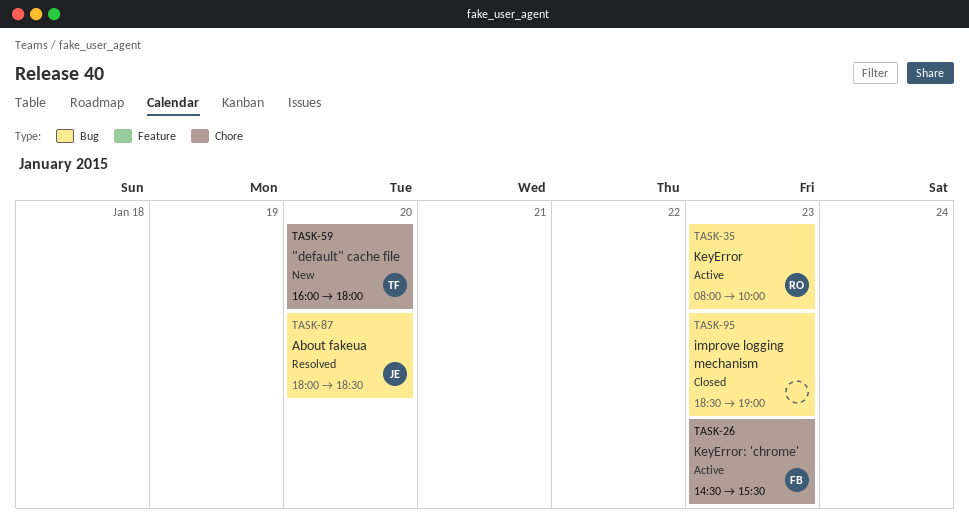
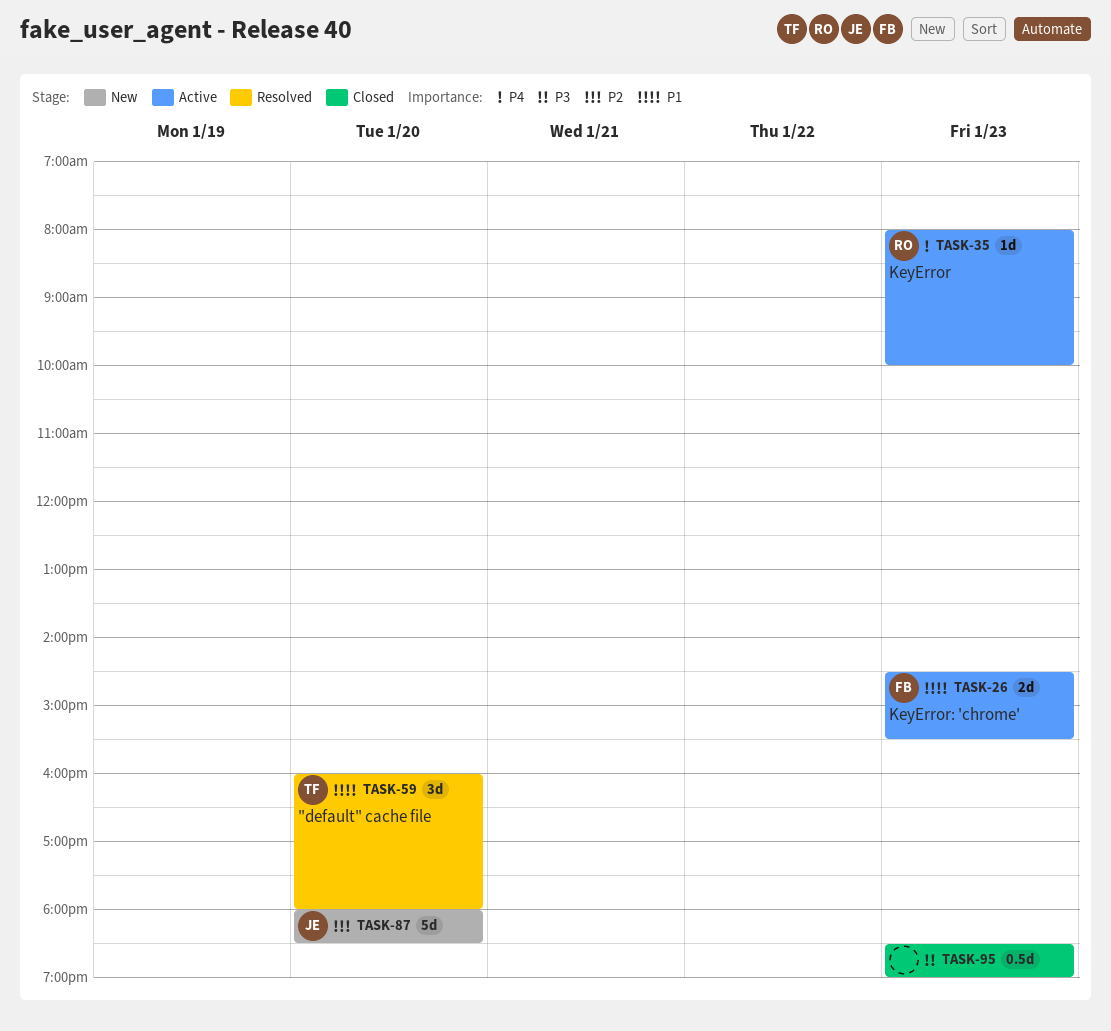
TASK-59, status: New -> Resolved
TASK-87, status: Resolved -> New

